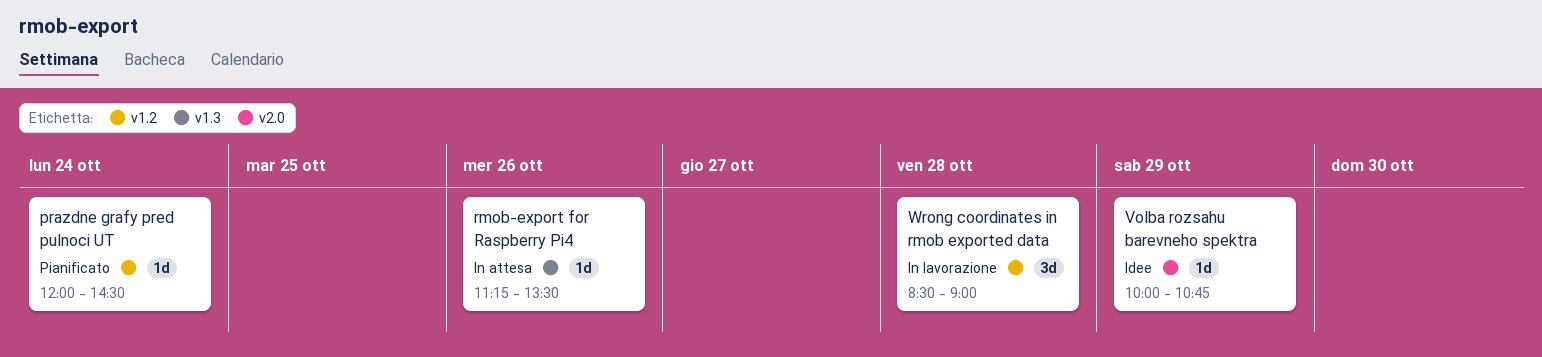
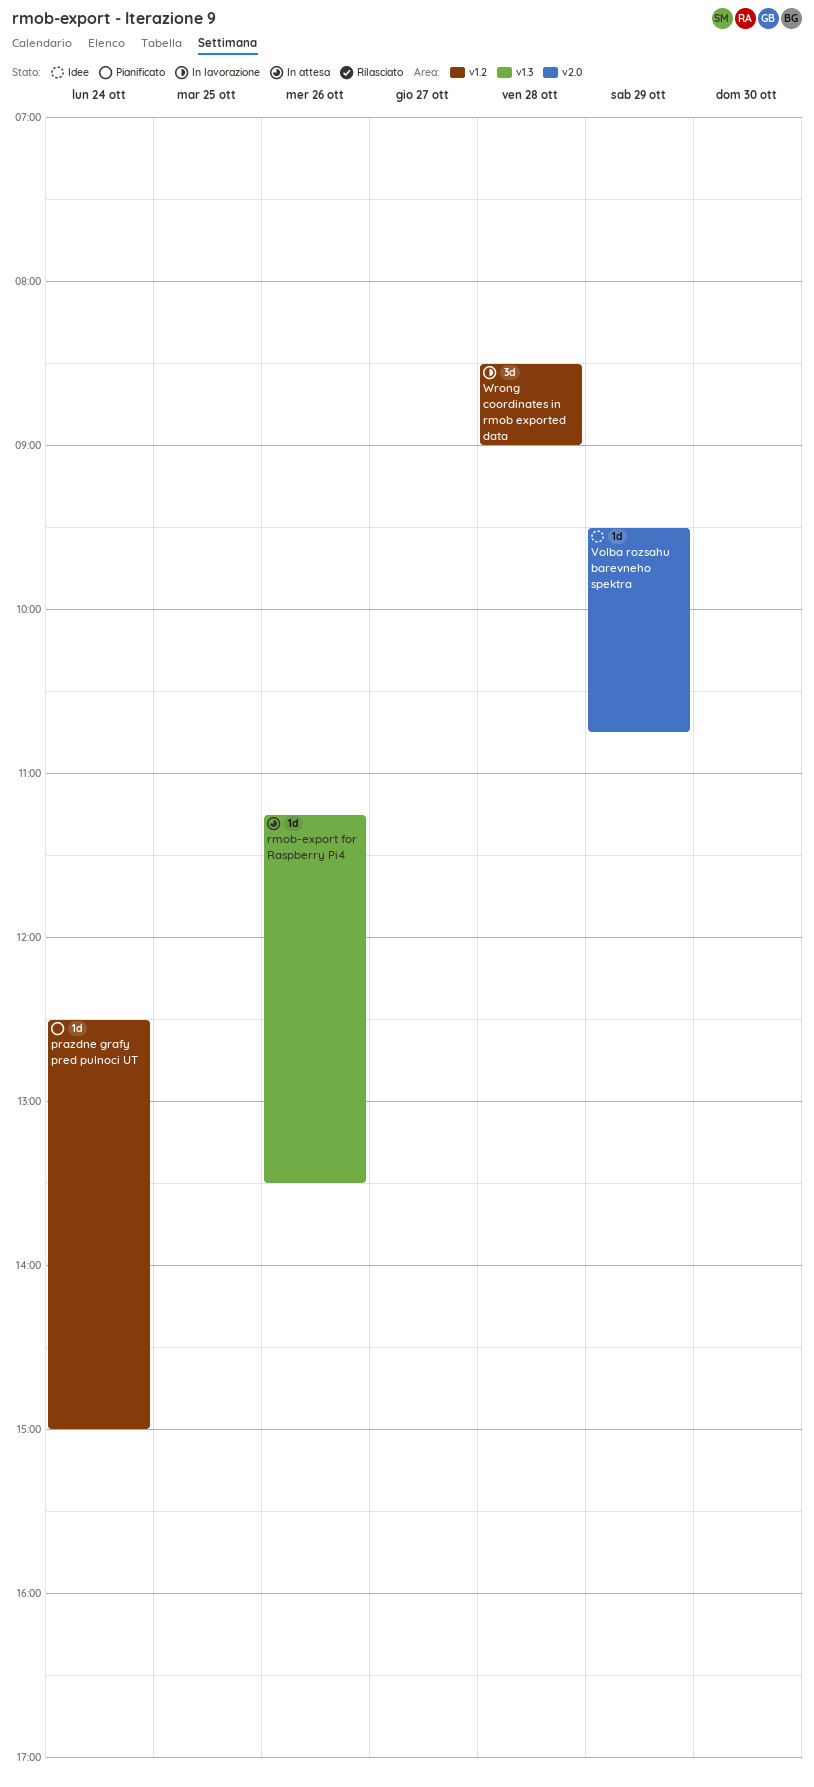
prazdne grafy pred pulnoci UT, begins: 12:00 -> 12:30
prazdne grafy pred pulnoci UT, ends: 14:30 -> 15:00
Volba rozsahu barevneho spektra, begins: 10:00 -> 09:30

